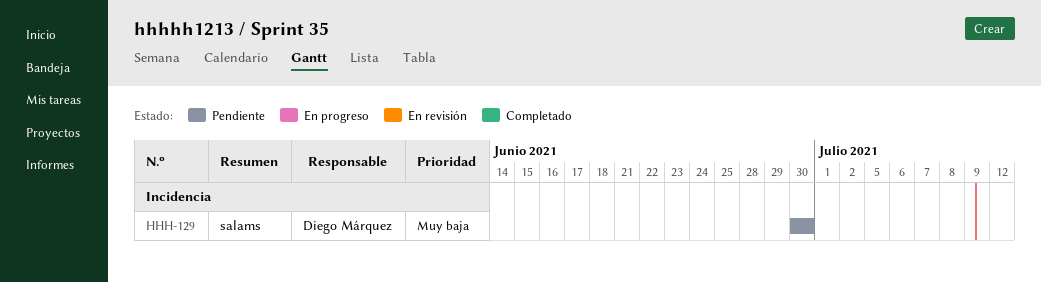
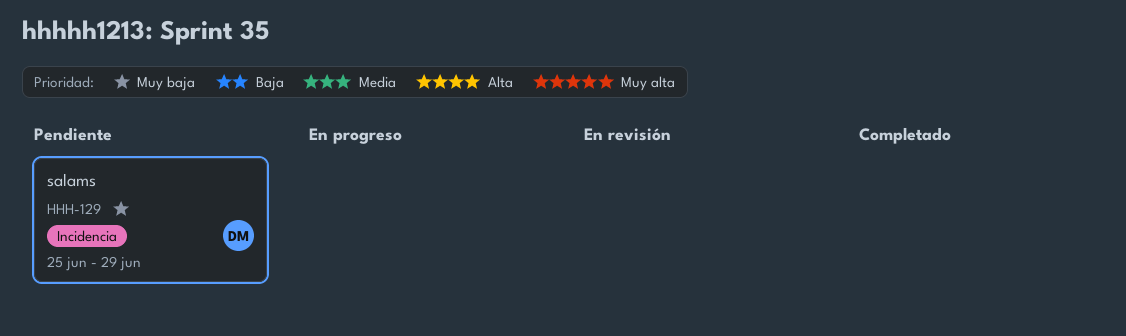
HHH-129, start: Jun 30 -> Jun 25
HHH-129, due: Jun 30 -> Jun 29

